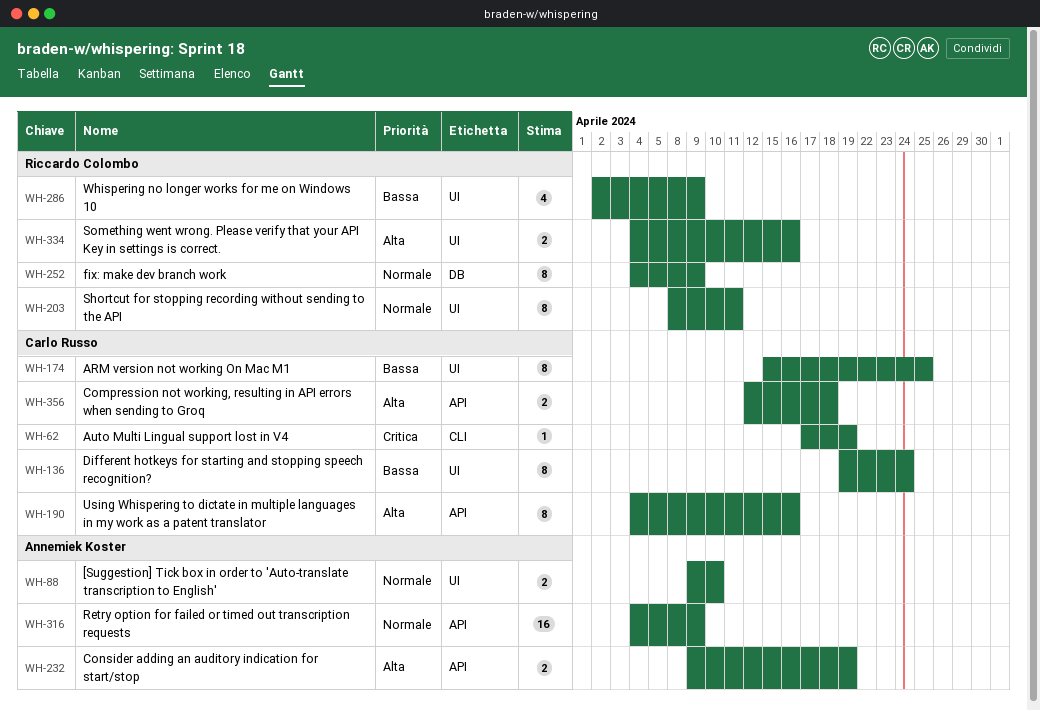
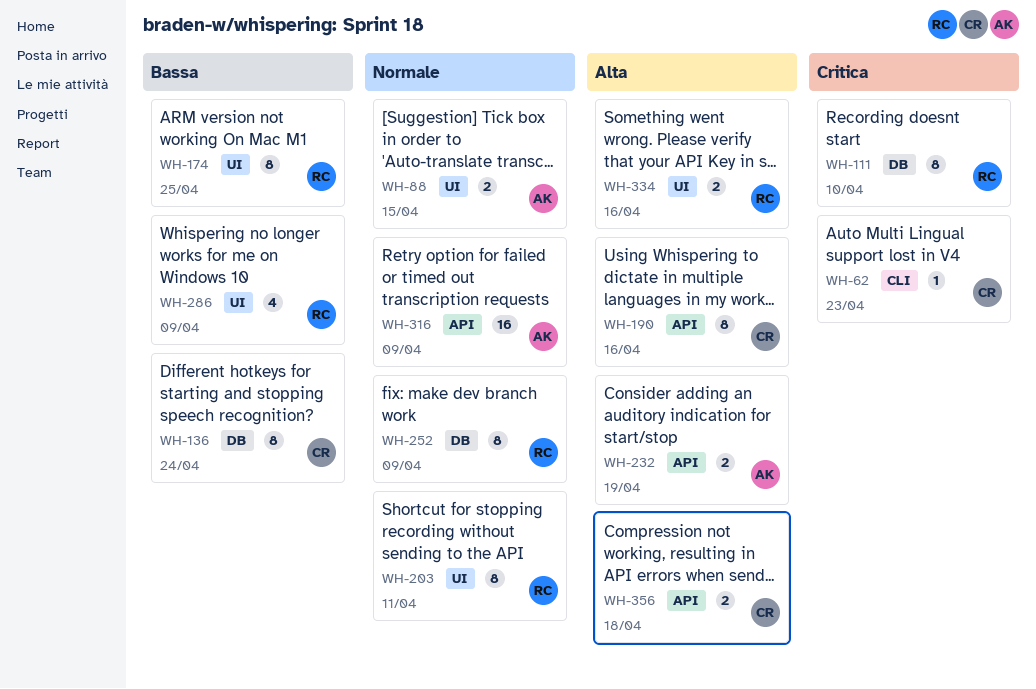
WH-62, due: Apr 19 -> Apr 23
WH-88, due: Apr 10 -> Apr 15
WH-111: none -> present
WH-136, label: UI -> DB
WH-174, owner: Carlo Russo -> Riccardo Colombo

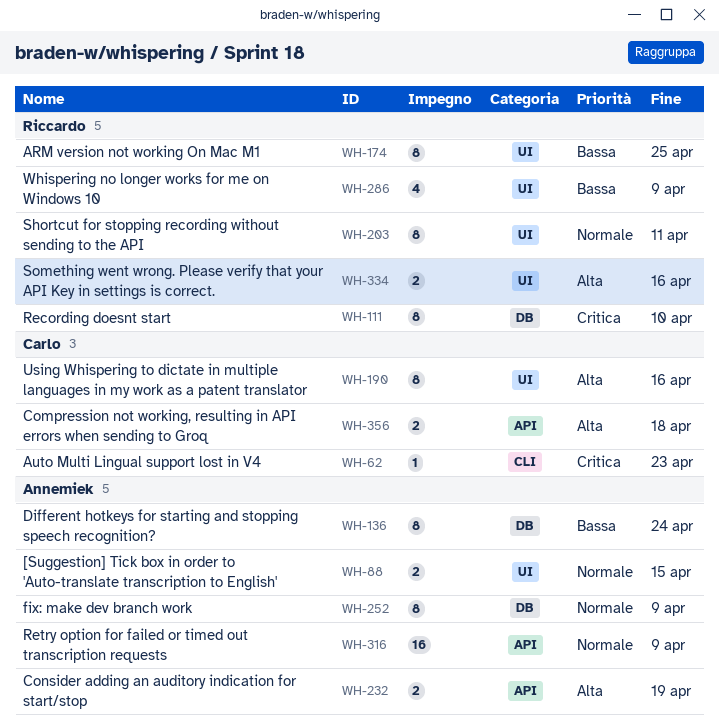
WH-136, owner: Carlo -> Annemiek
WH-190, label: API -> UI
WH-252, owner: Riccardo -> Annemiek

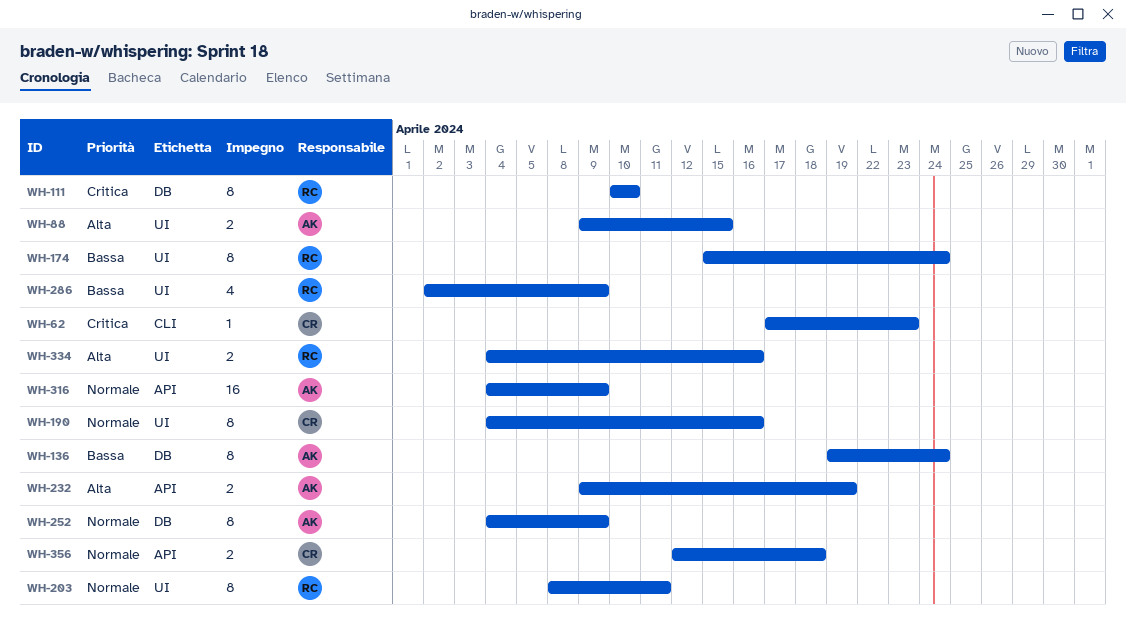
WH-88, priority: Normale -> Alta
WH-174, due: Apr 25 -> Apr 24
WH-190, priority: Alta -> Normale
WH-356, priority: Alta -> Normale

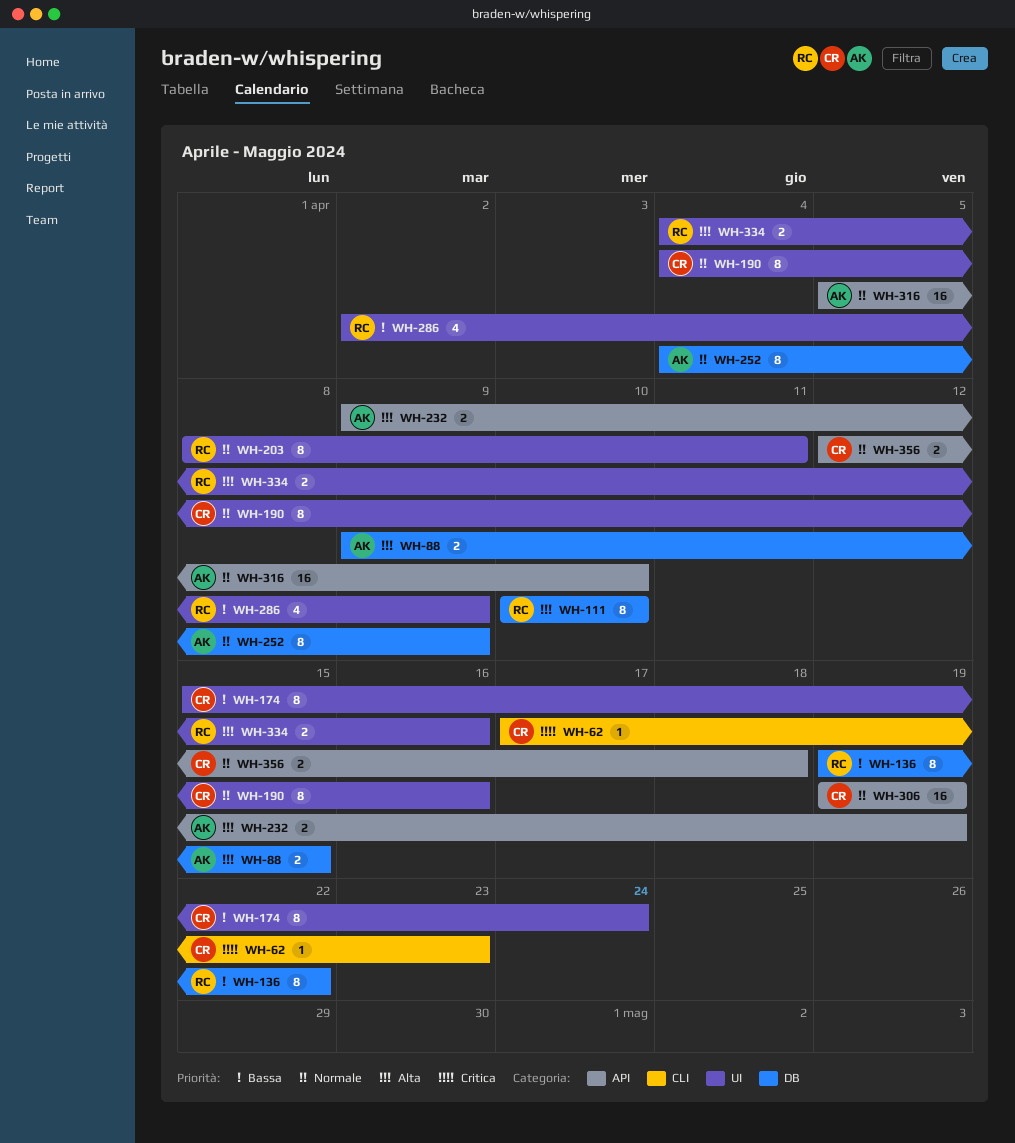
WH-88, label: UI -> DB
WH-111, priority: Critica -> Alta
WH-136, owner: AK -> RC
WH-136, due: Apr 24 -> Apr 22
WH-174, owner: RC -> CR
WH-306: none -> present
WH-316, start: Apr 4 -> Apr 5
WH-316, due: Apr 9 -> Apr 10

